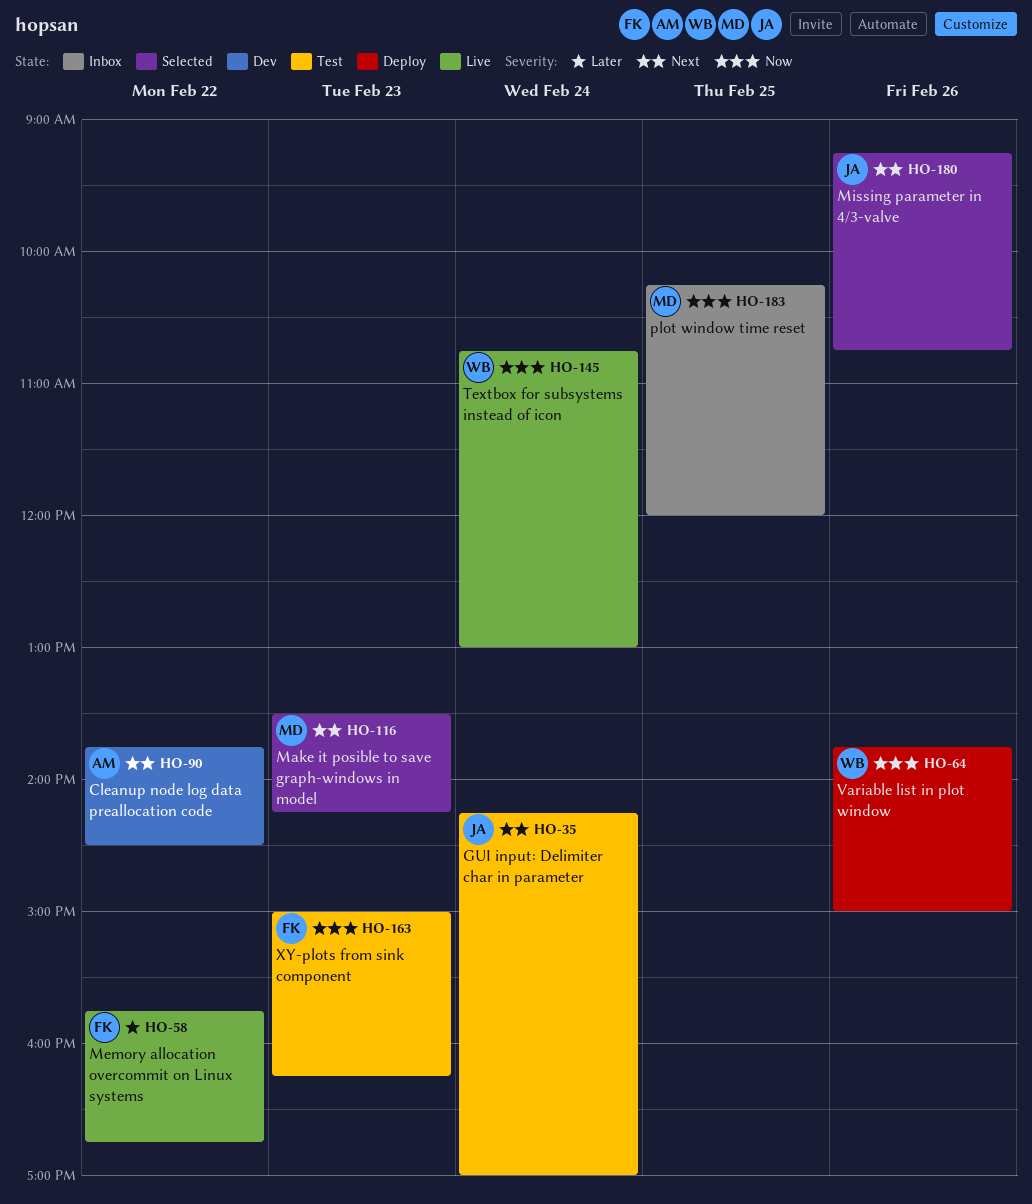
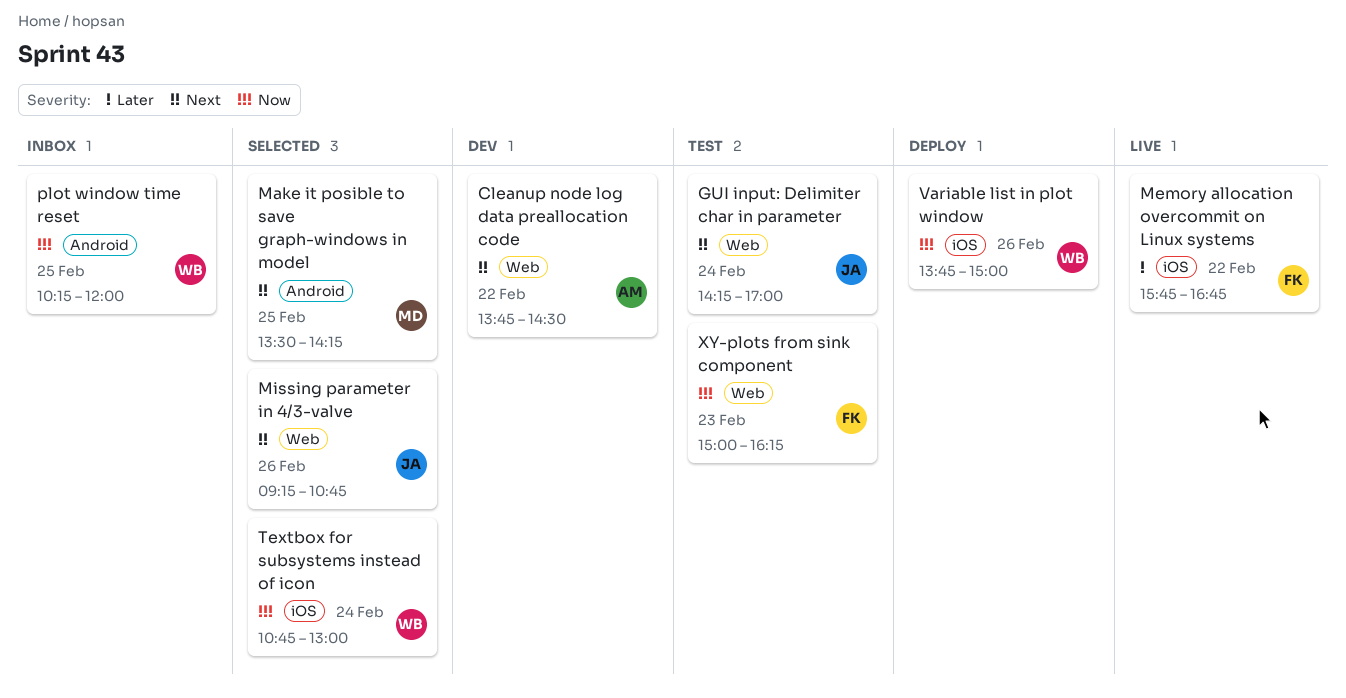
Make it posible to save graph-windows in model, day: Feb 23 -> Feb 25
plot window time reset, owner: MD -> WB
Textbox for subsystems instead of icon, status: Live -> Selected

